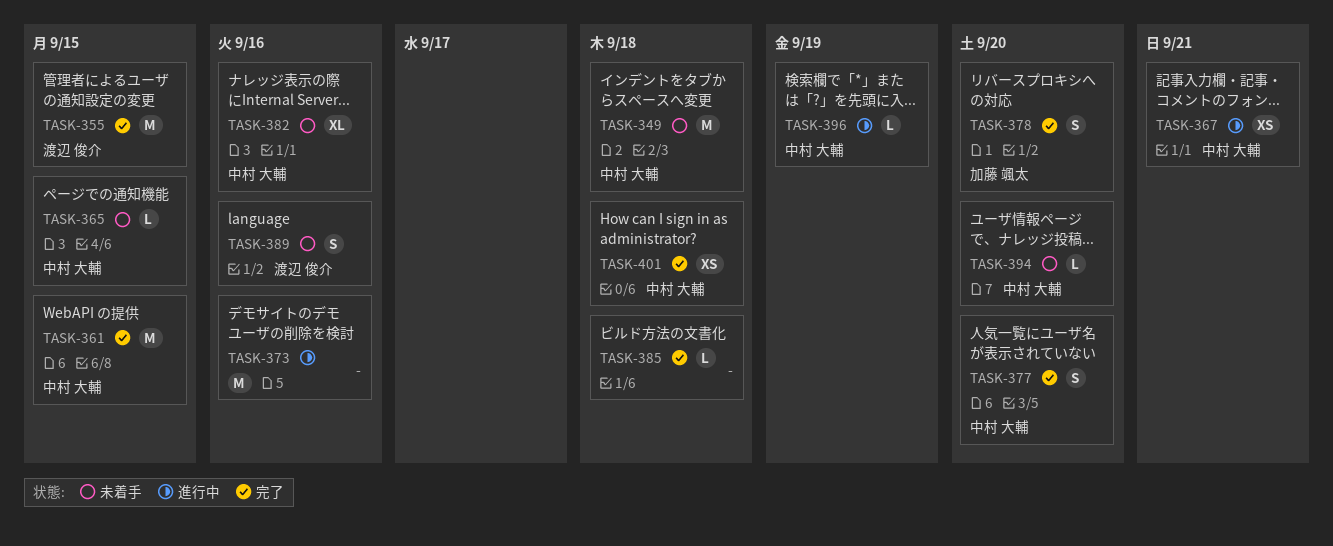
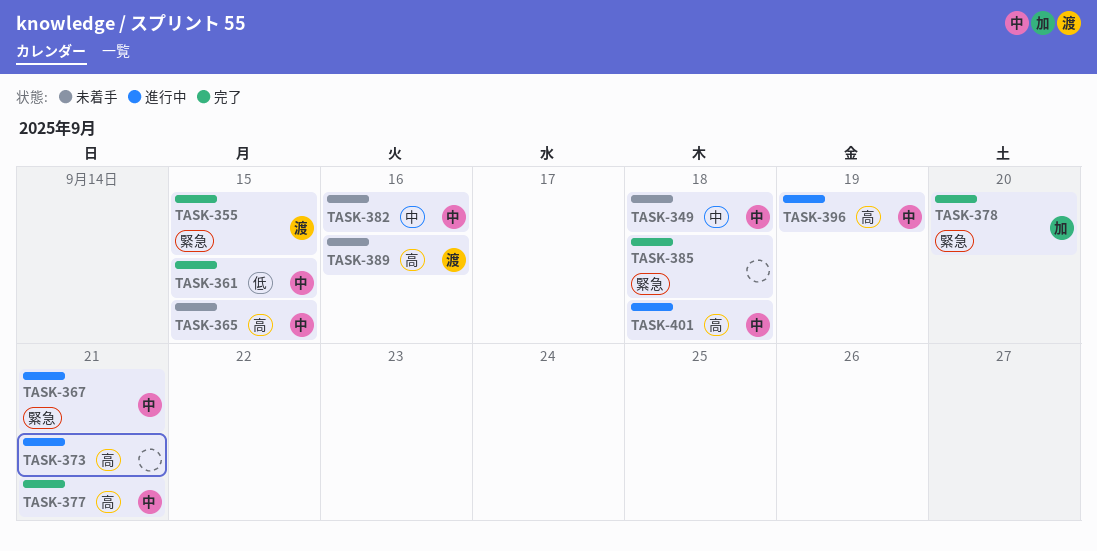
TASK-373, due: Sep 16 -> Sep 21
TASK-377, due: Sep 20 -> Sep 21
TASK-394: present -> none
TASK-401, status: 完了 -> 進行中

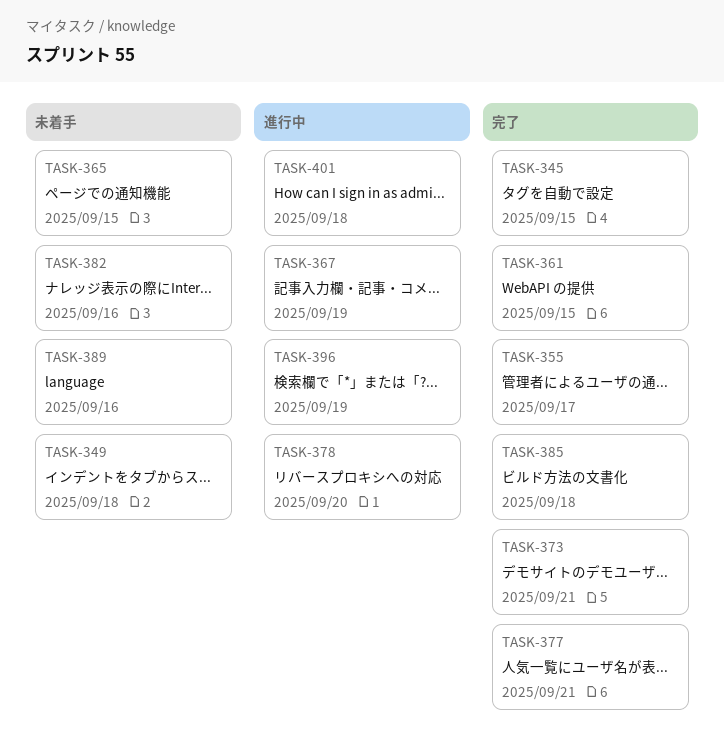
TASK-345: none -> present
TASK-355, due: Sep 15 -> Sep 17
TASK-367, due: Sep 21 -> Sep 19
TASK-373, status: 進行中 -> 完了
TASK-378, status: 完了 -> 進行中

